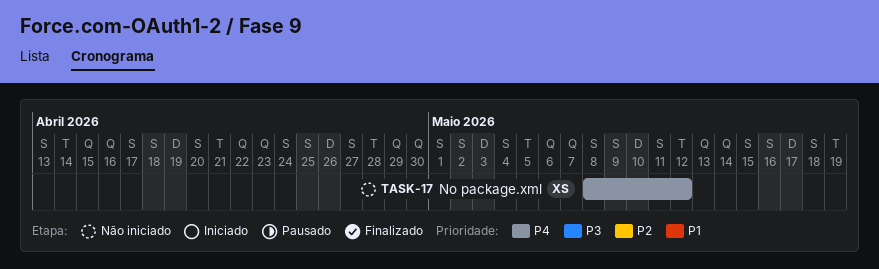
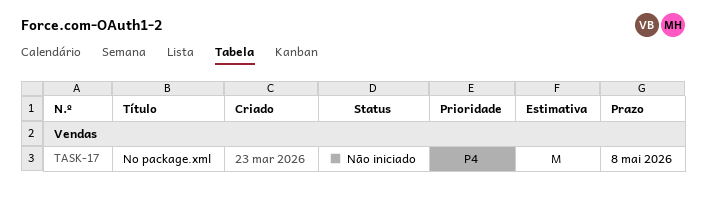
TASK-17, estimate: XS -> M
TASK-17, due: May 12 -> May 8

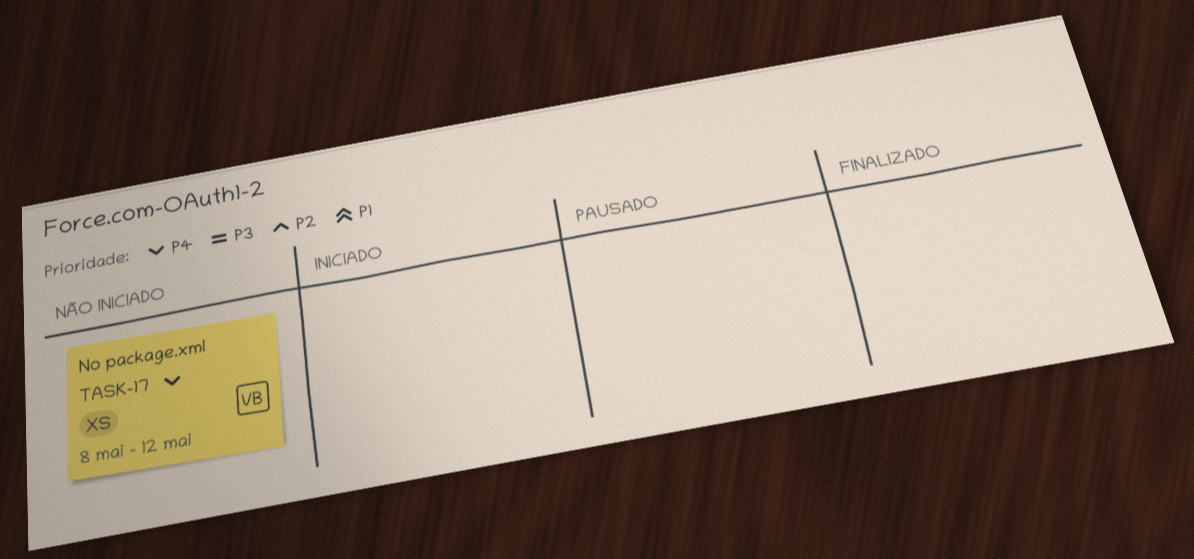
TASK-17, estimate: M -> XS
TASK-17, due: May 8 -> May 12

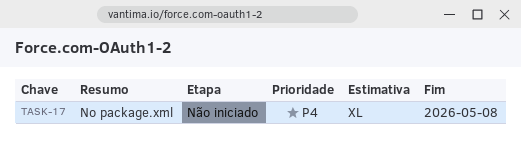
TASK-17, estimate: XS -> XL
TASK-17, due: May 12 -> May 8

